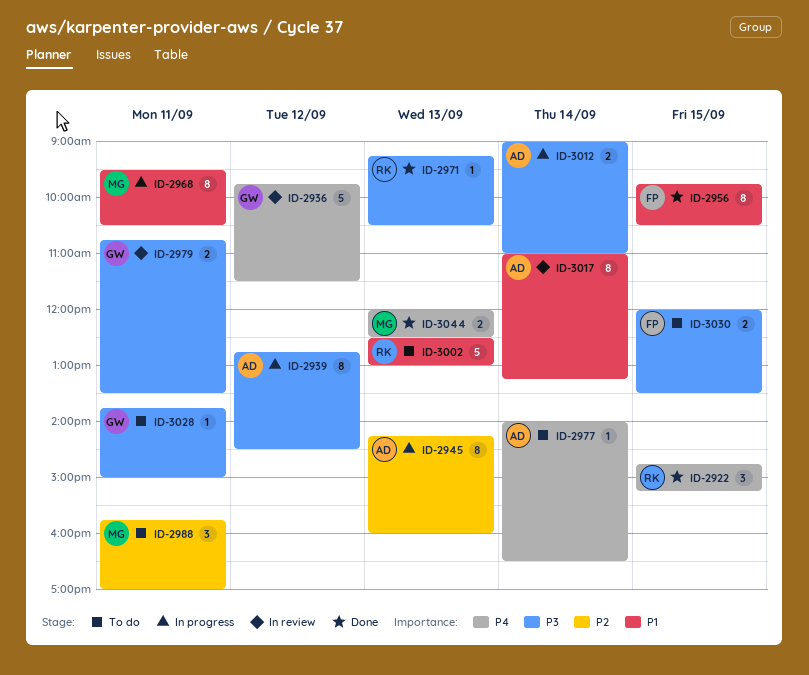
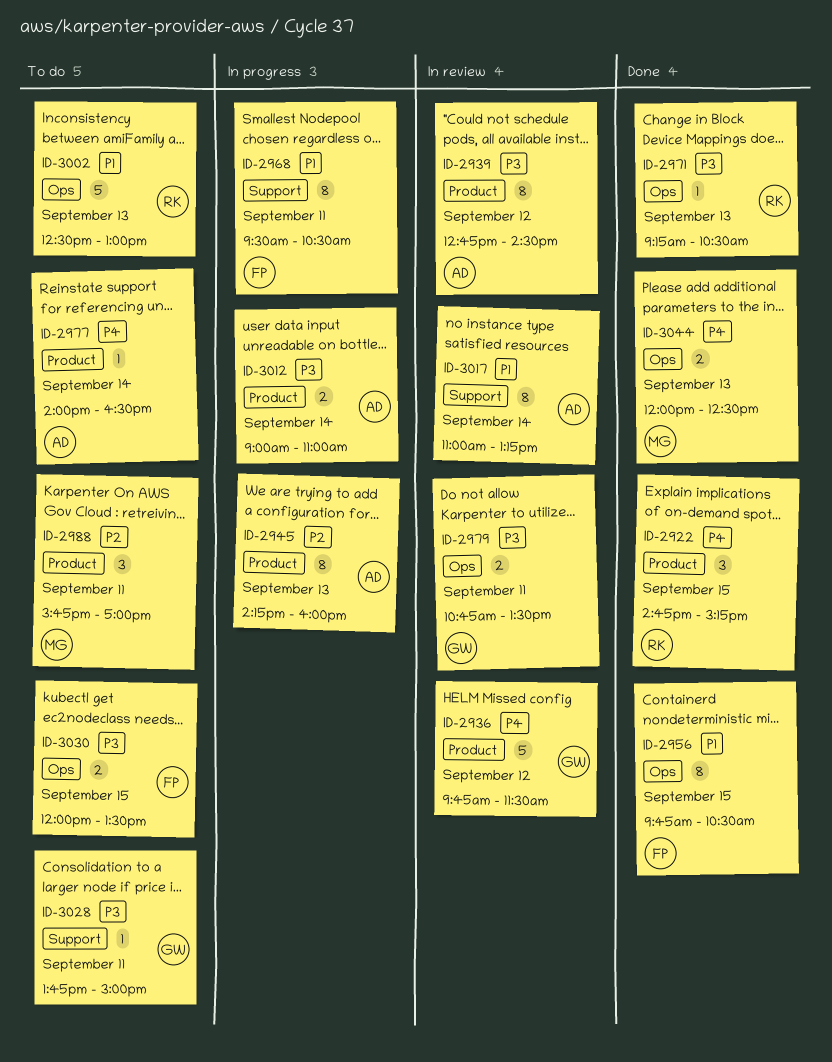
ID-2939, status: In progress -> In review
ID-2968, owner: MG -> FP

